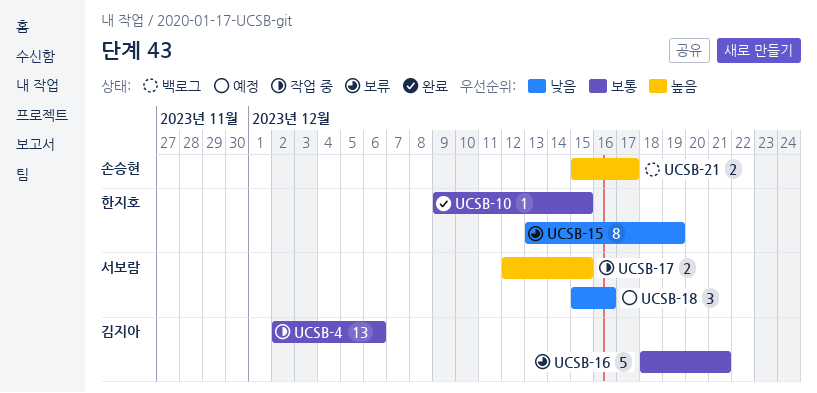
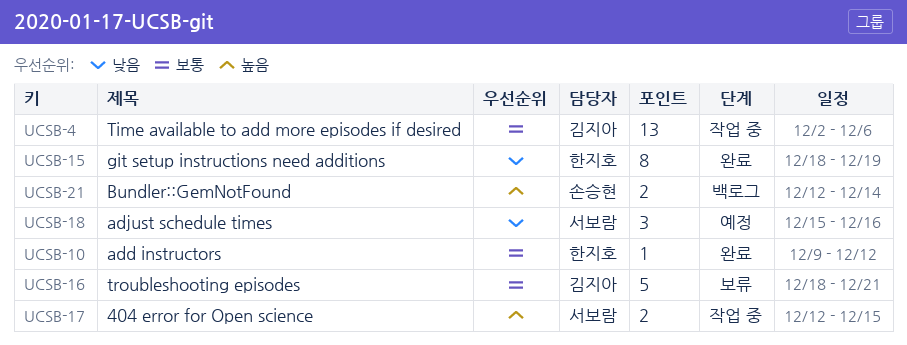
UCSB-10, due: Dec 15 -> Dec 12
UCSB-15, status: 보류 -> 완료
UCSB-15, start: Dec 13 -> Dec 18
UCSB-21, start: Dec 15 -> Dec 12
UCSB-21, due: Dec 17 -> Dec 14

